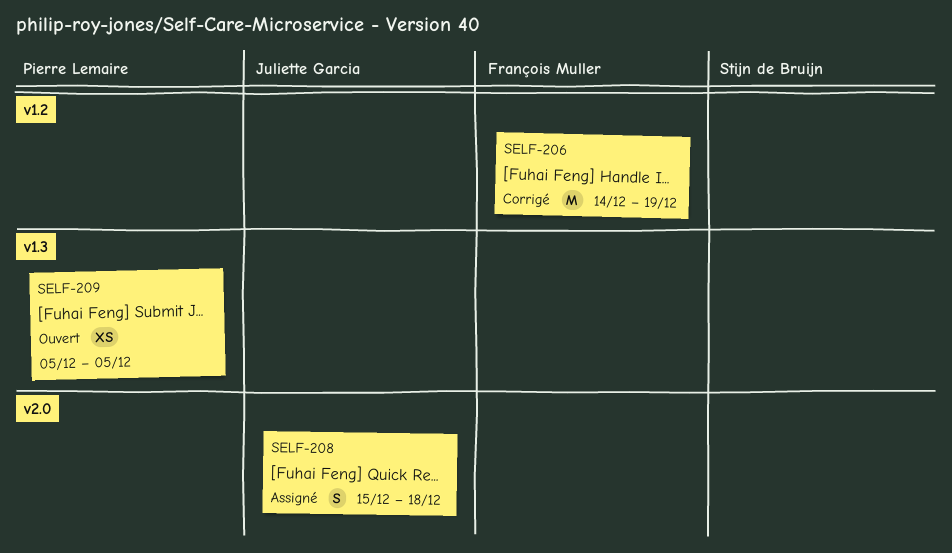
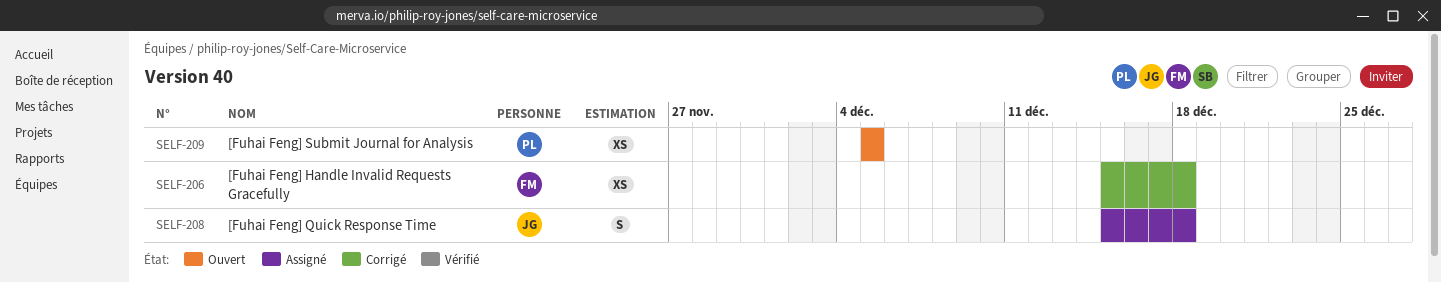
SELF-206, estimate: M -> XS
SELF-206, start: Dec 14 -> Dec 15
SELF-206, due: Dec 19 -> Dec 18

